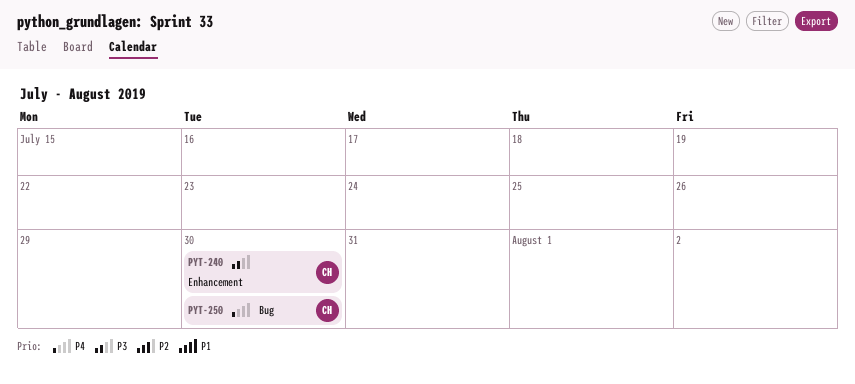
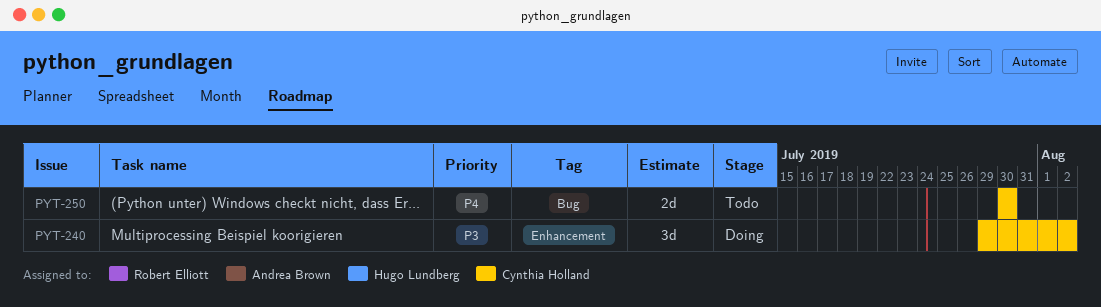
PYT-240, due: Jul 30 -> Aug 2

